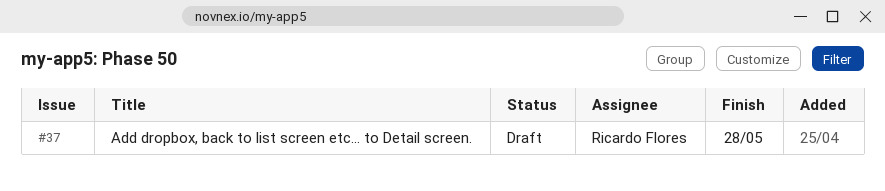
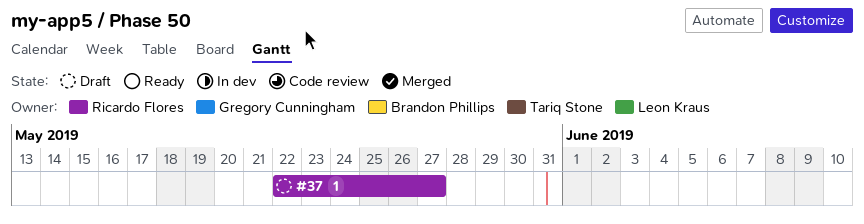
#37, due: May 28 -> May 27

